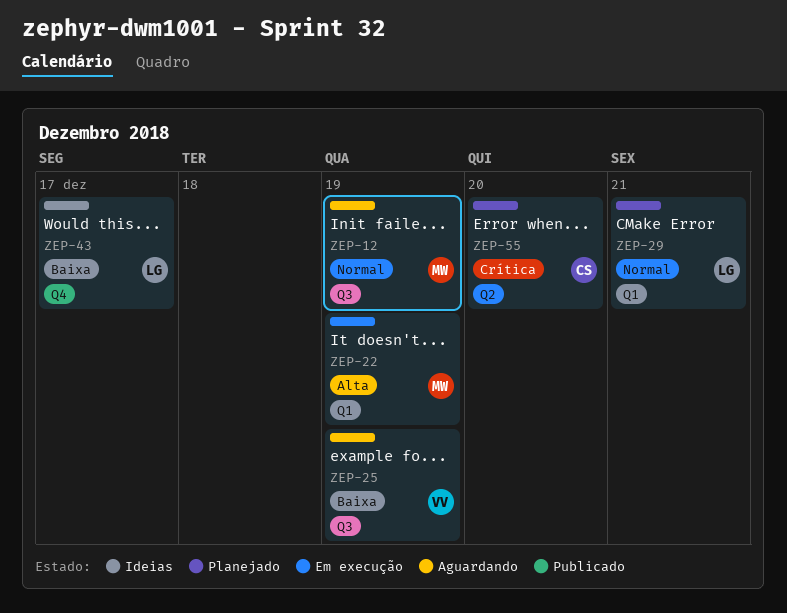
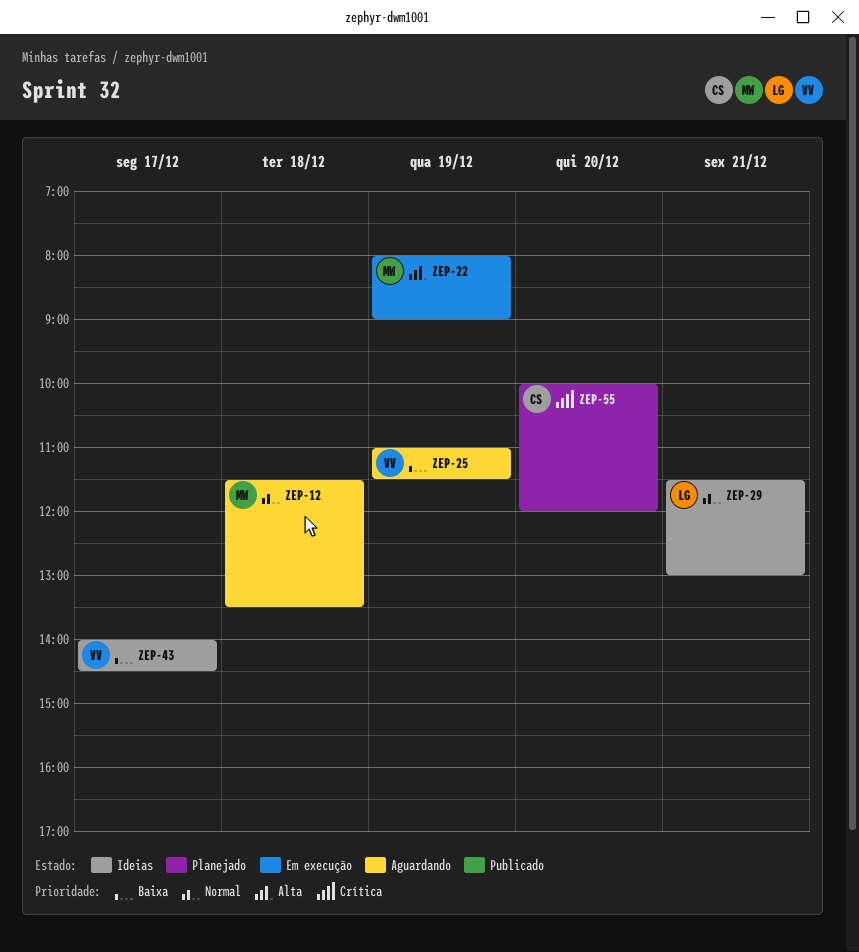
ZEP-12, day: Dec 19 -> Dec 18
ZEP-29, status: Planejado -> Ideias
ZEP-43, owner: LG -> VV

